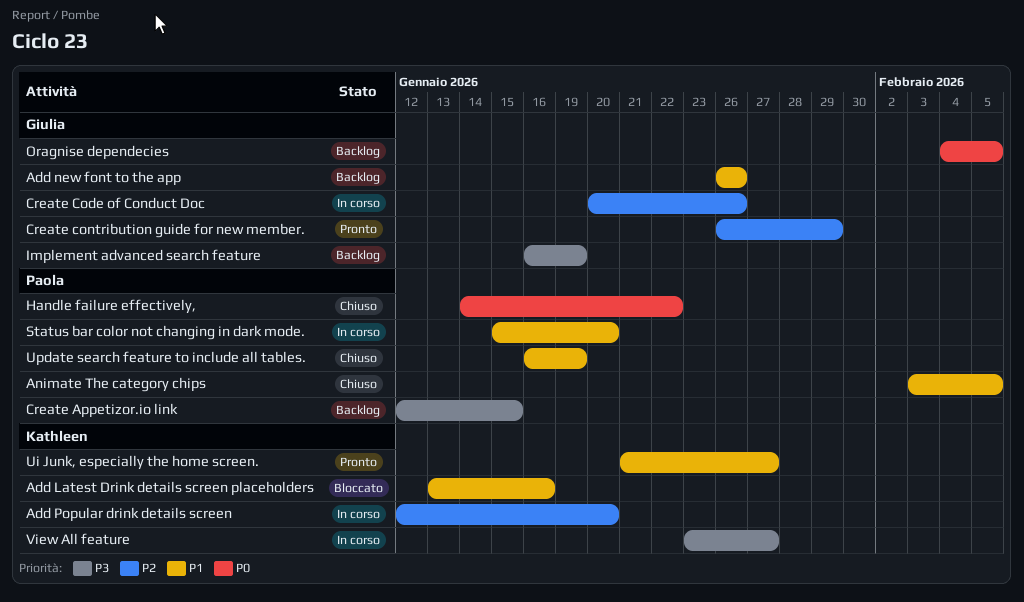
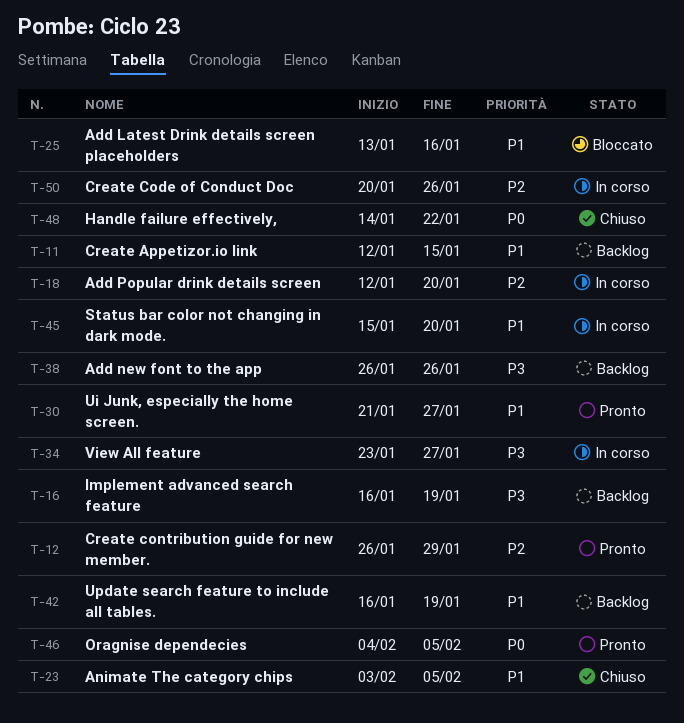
Add new font to the app, priority: P1 -> P3
Create Appetizor.io link, priority: P3 -> P1
Oragnise dependecies, status: Backlog -> Pronto
Update search feature to include all tables., status: Chiuso -> Backlog

